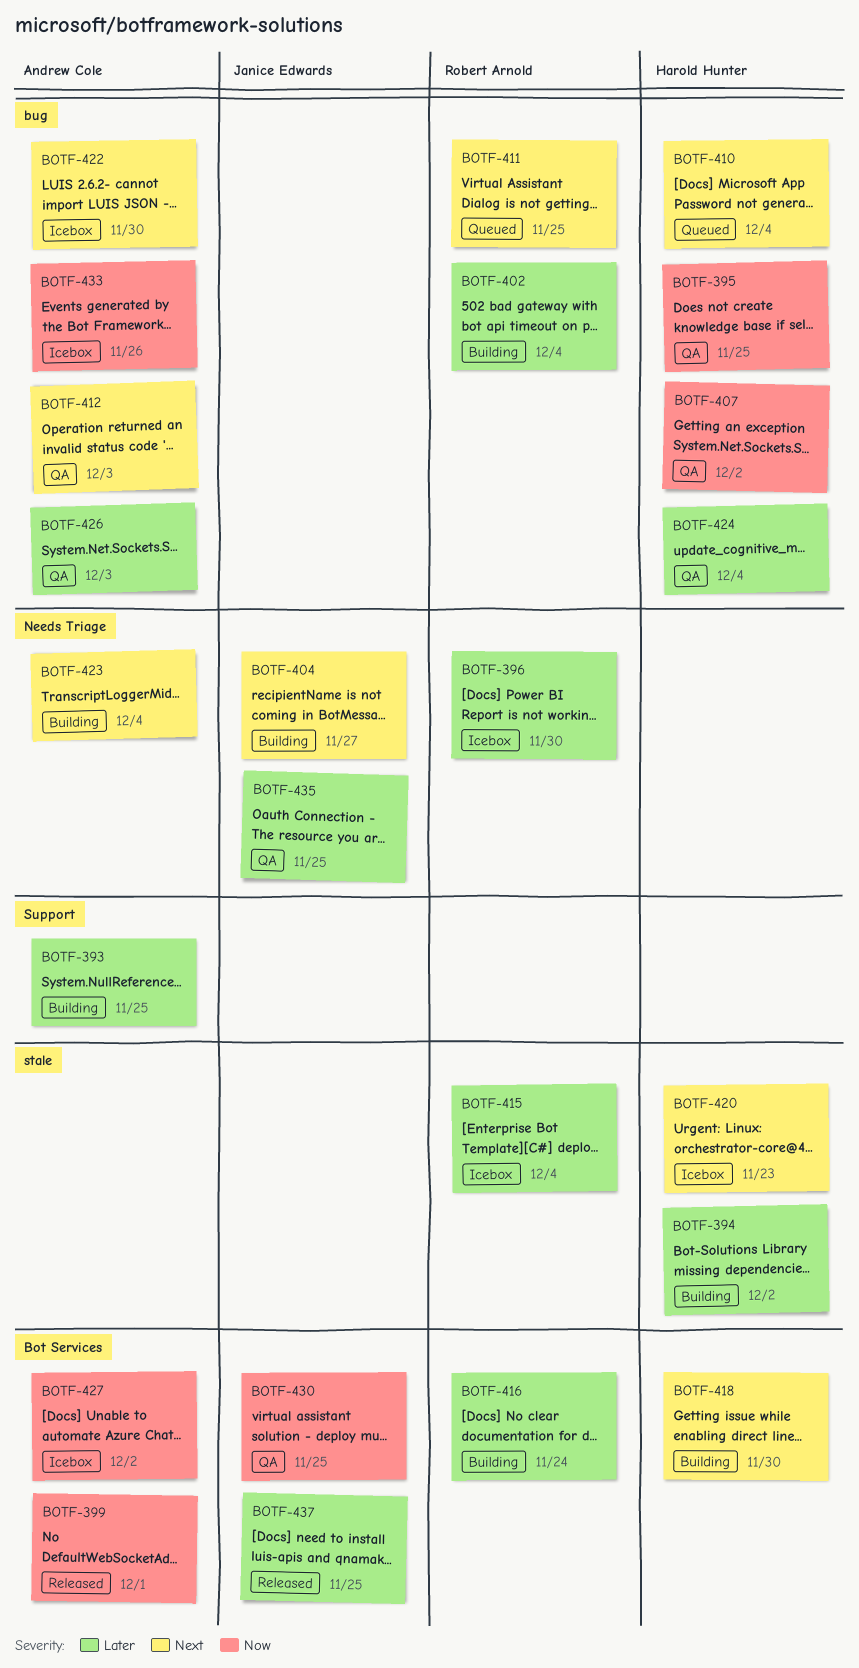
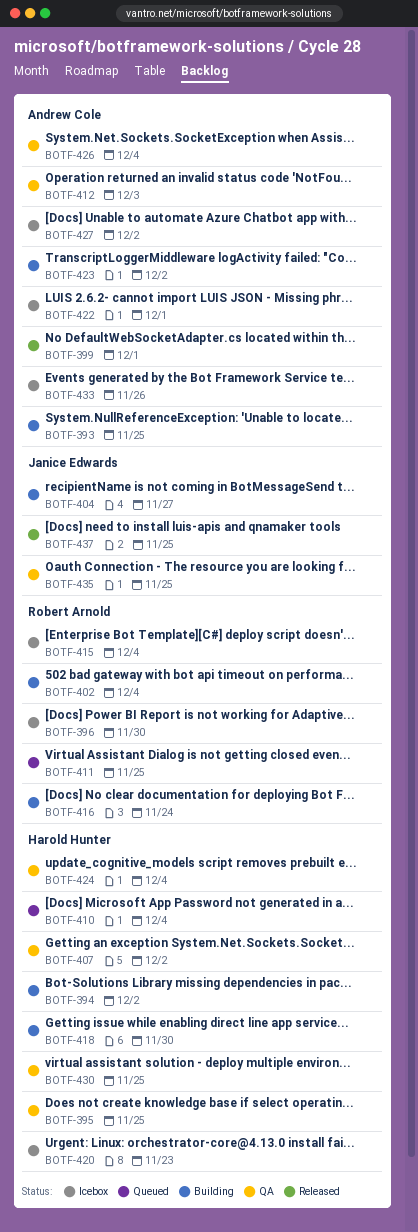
BOTF-422, due: Nov 30 -> Dec 1
BOTF-423, due: Dec 4 -> Dec 2
BOTF-426, due: Dec 3 -> Dec 4
BOTF-430, owner: Janice Edwards -> Harold Hunter

